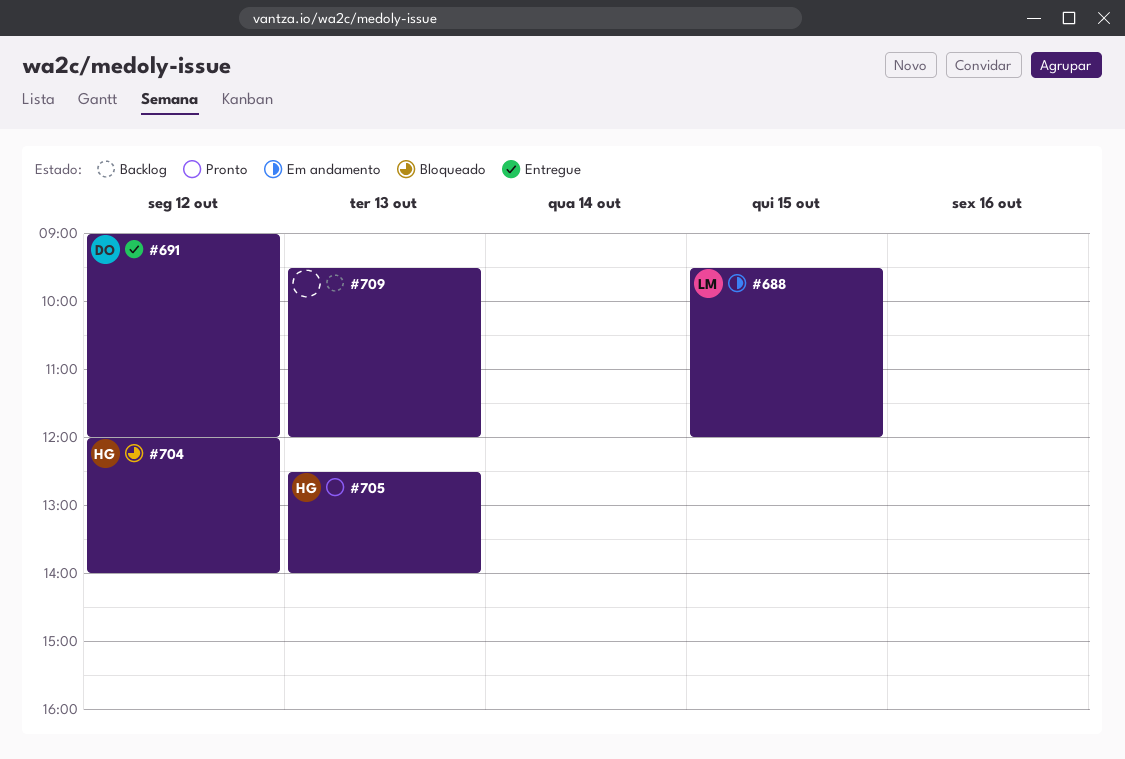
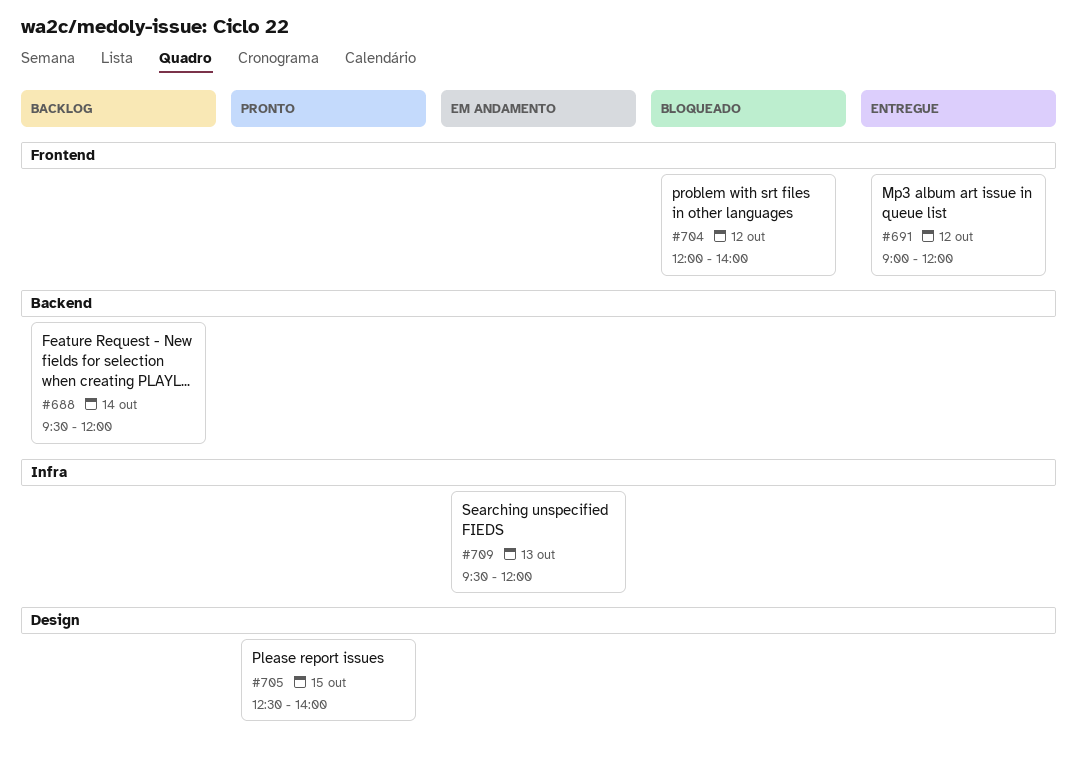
#688, status: Em andamento -> Backlog
#688, day: Oct 15 -> Oct 14
#705, day: Oct 13 -> Oct 15
#709, status: Backlog -> Em andamento

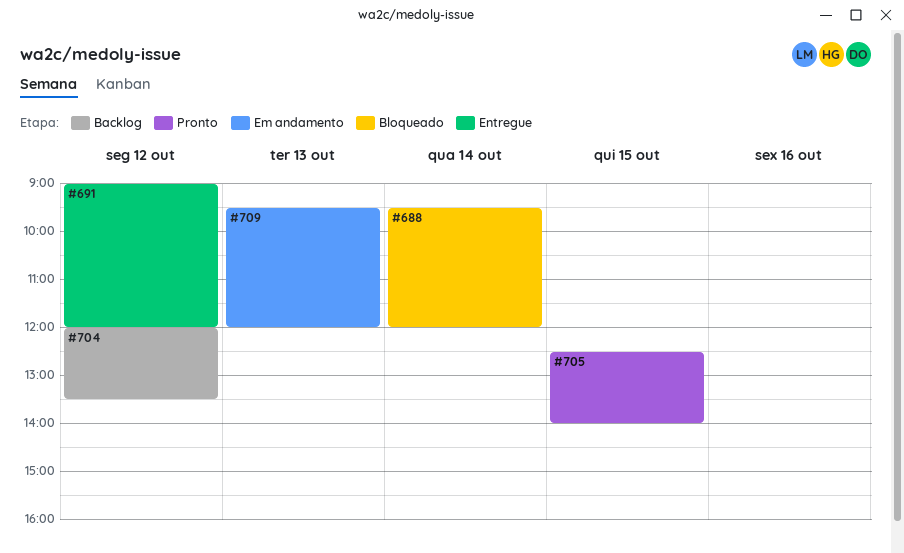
#688, status: Backlog -> Bloqueado
#704, status: Bloqueado -> Backlog
#704, ends: 14:00 -> 13:30

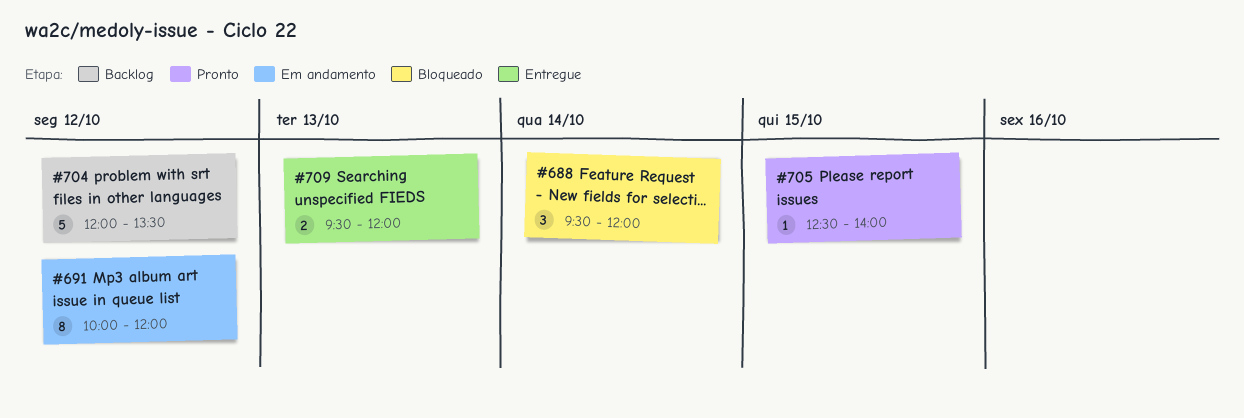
#691, status: Entregue -> Em andamento
#691, begins: 09:00 -> 10:00
#709, status: Em andamento -> Entregue

